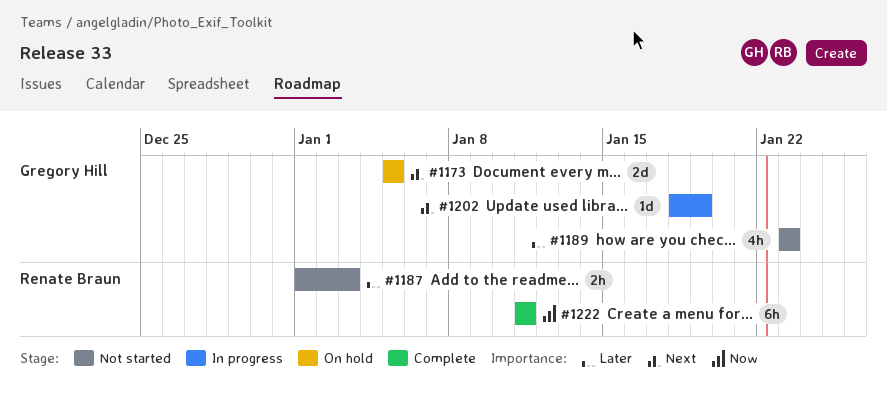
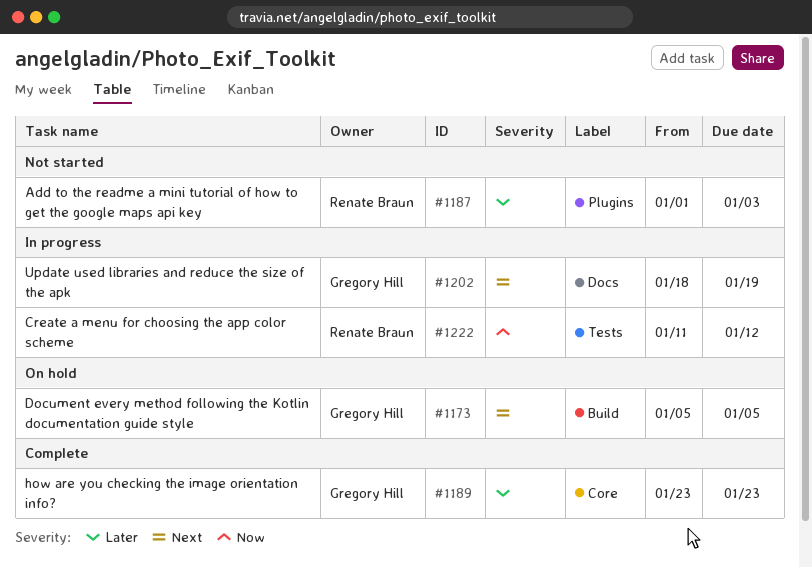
#1189, status: Not started -> Complete
#1222, status: Complete -> In progress
#1222, due: Jan 11 -> Jan 12

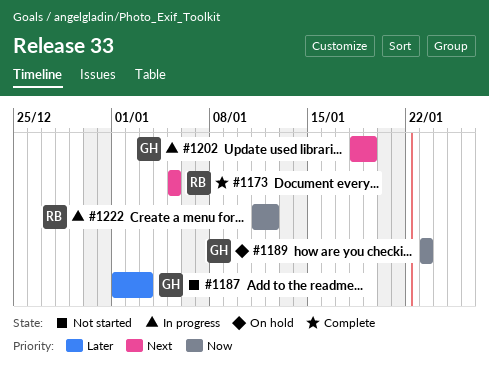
#1173, status: On hold -> Complete
#1173, owner: Gregory Hill -> Renate Braun
#1187, owner: Renate Braun -> Gregory Hill
#1189, status: Complete -> On hold
#1189, priority: Later -> Now

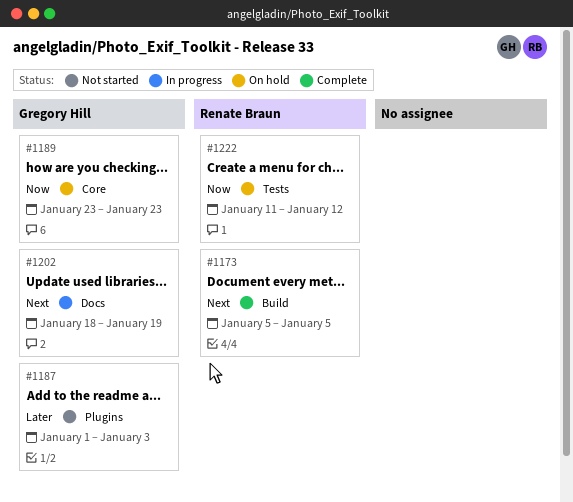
#1222, status: In progress -> On hold

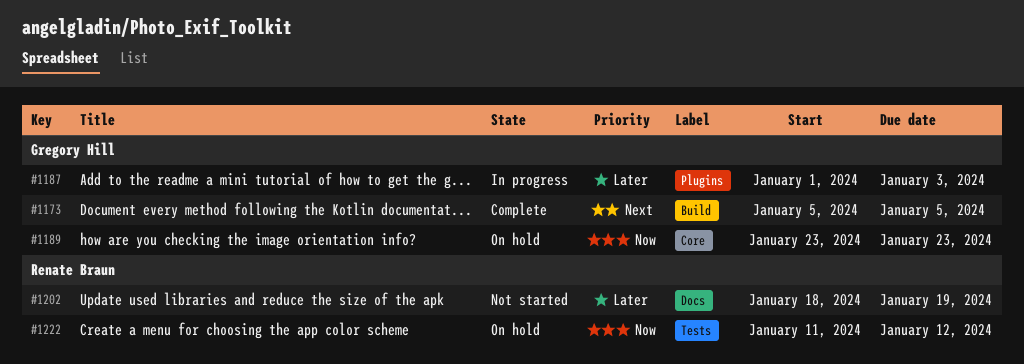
#1173, owner: Renate Braun -> Gregory Hill
#1187, status: Not started -> In progress
#1202, status: In progress -> Not started
#1202, owner: Gregory Hill -> Renate Braun
#1202, priority: Next -> Later

